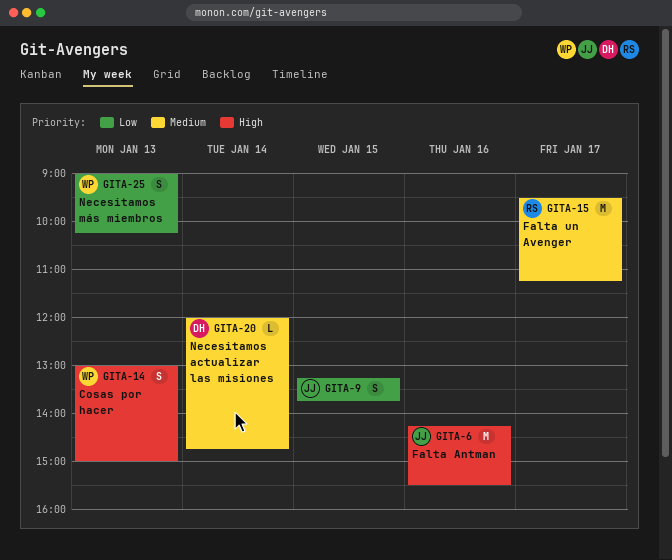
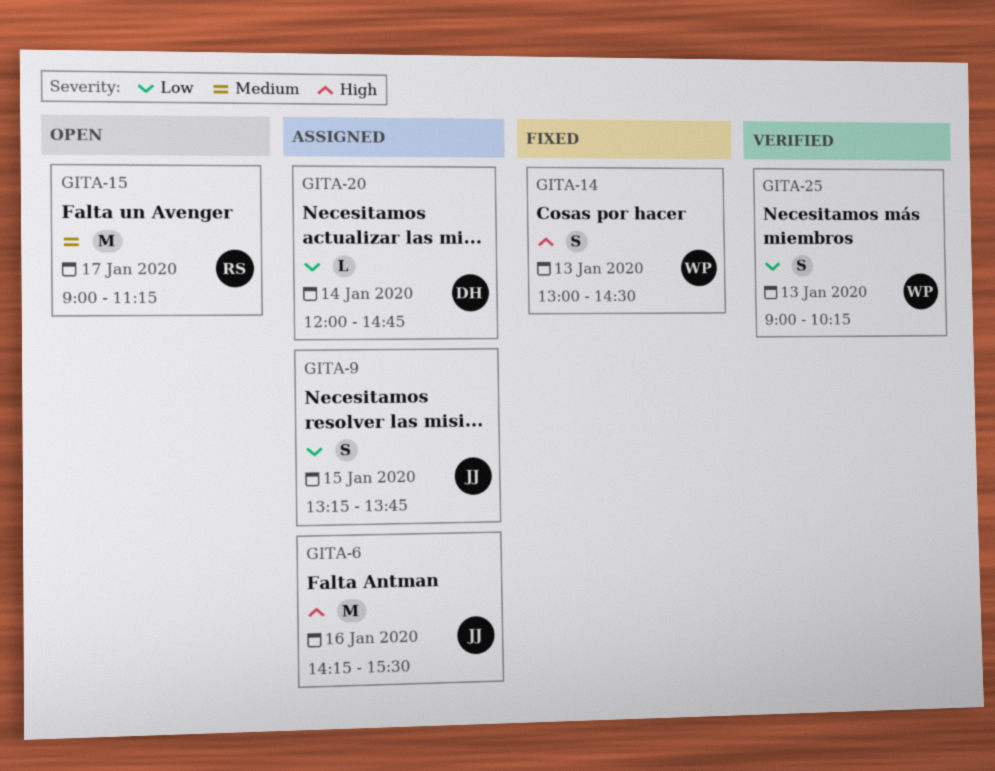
GITA-14, ends: 15:00 -> 14:30
GITA-15, begins: 09:30 -> 09:00
GITA-20, priority: Medium -> Low

